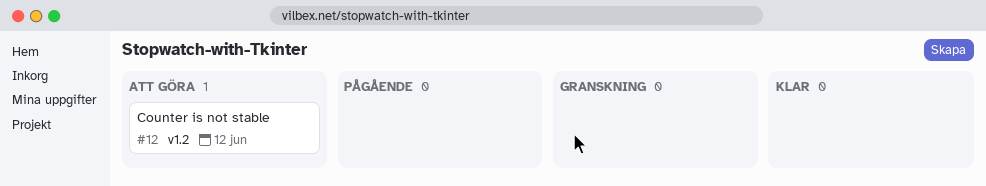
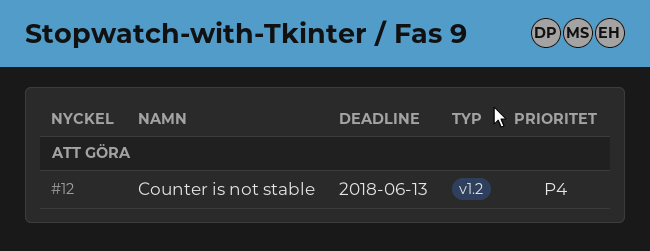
#12, due: Jun 12 -> Jun 13

